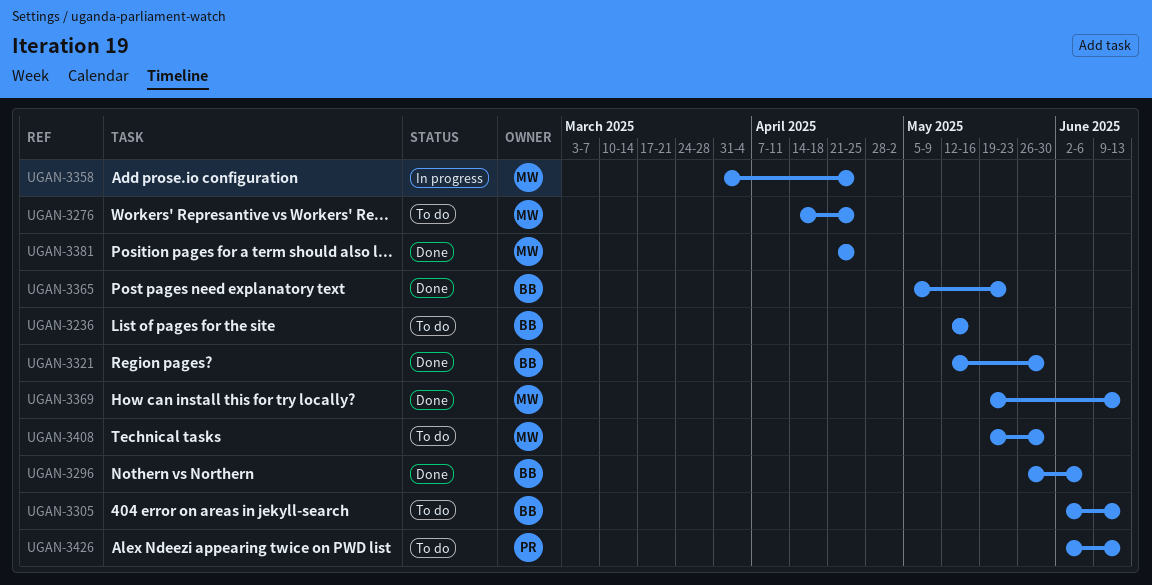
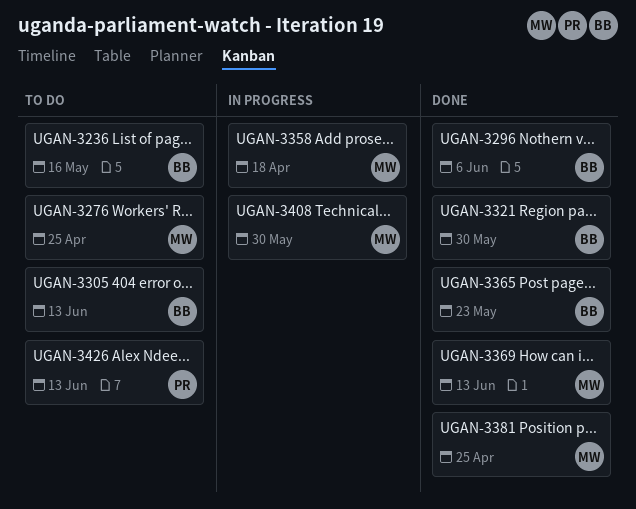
UGAN-3358, due: Apr 25 -> Apr 18
UGAN-3408, status: To do -> In progress

